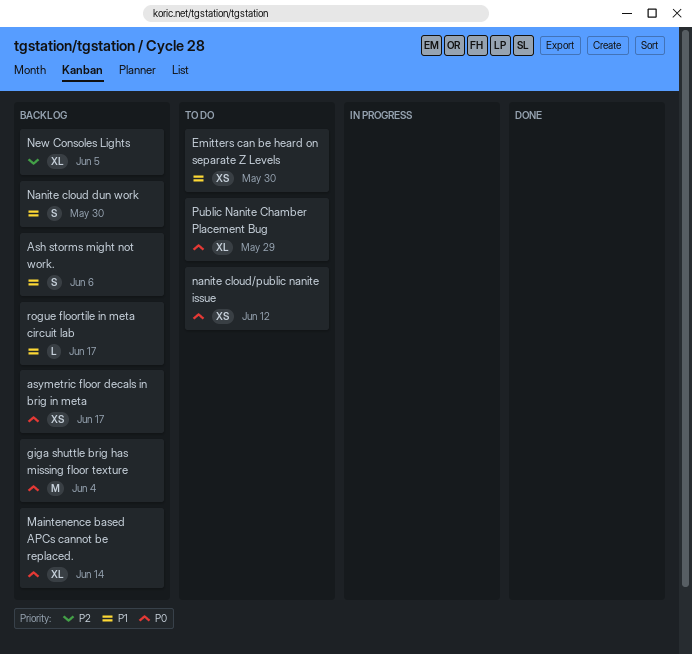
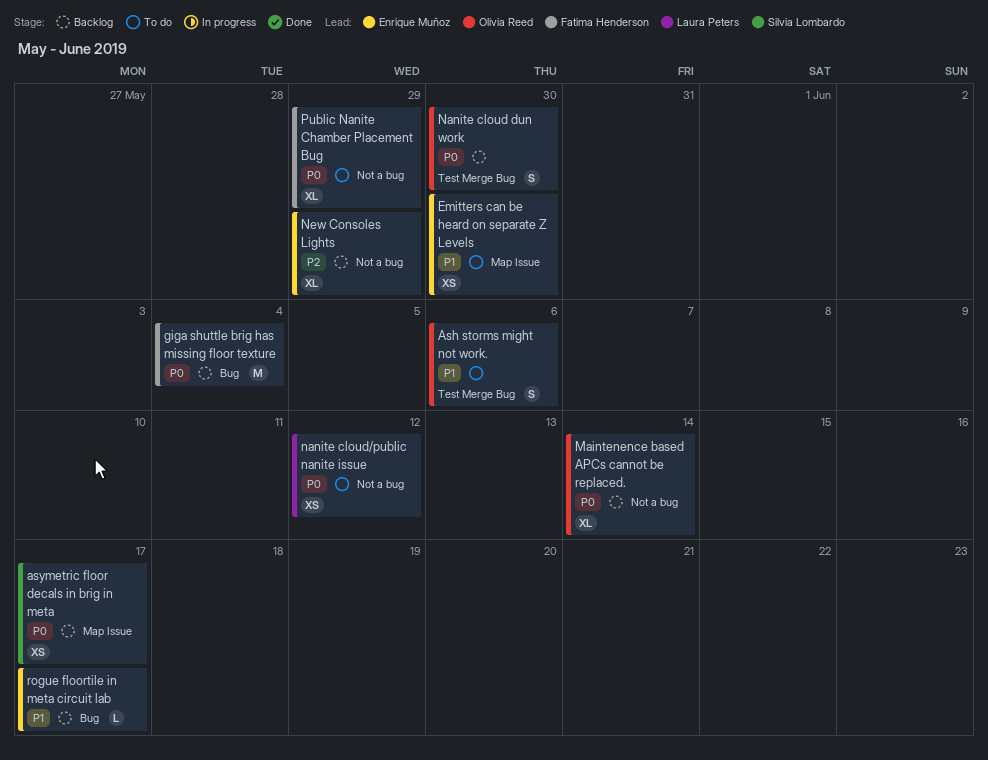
Ash storms might not work., status: Backlog -> To do
Nanite cloud dun work, priority: P1 -> P0
New Consoles Lights, due: Jun 5 -> May 29

